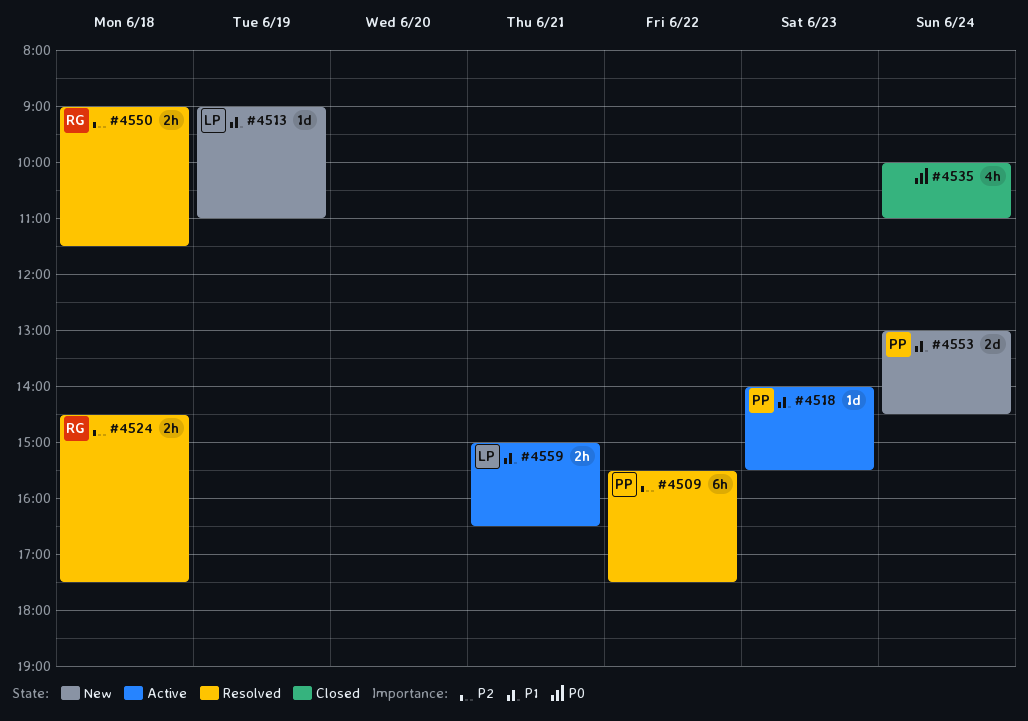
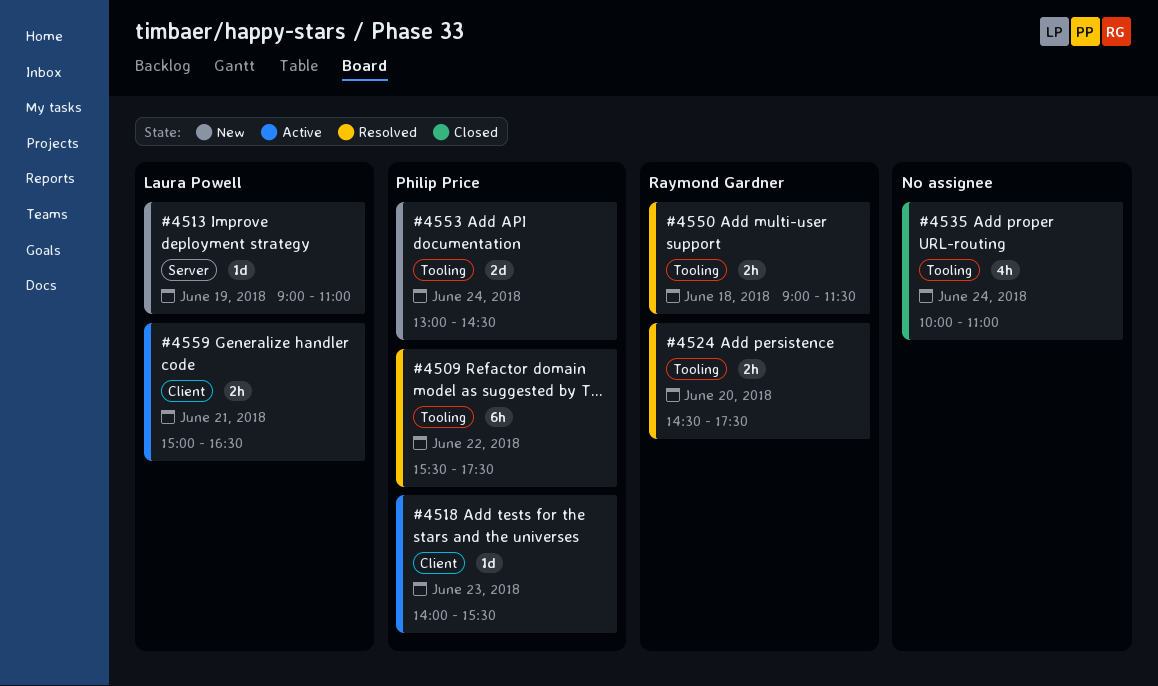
#4524, day: Jun 18 -> Jun 20

